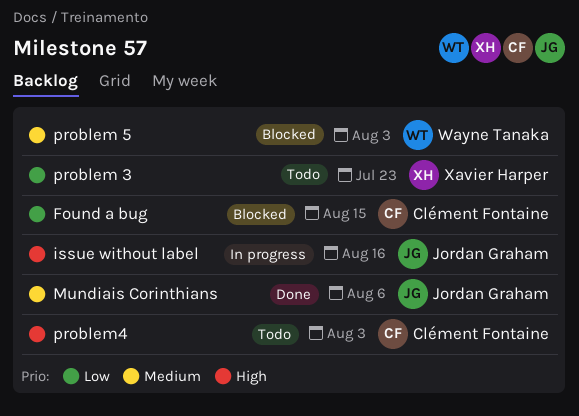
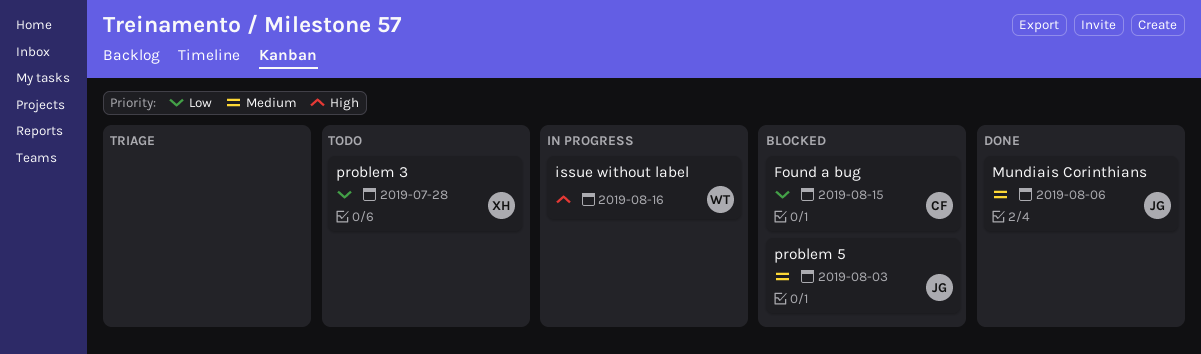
issue without label, owner: Jordan Graham -> Wayne Tanaka
problem 3, due: Jul 23 -> Jul 28
problem 5, owner: Wayne Tanaka -> Jordan Graham
problem4: present -> none

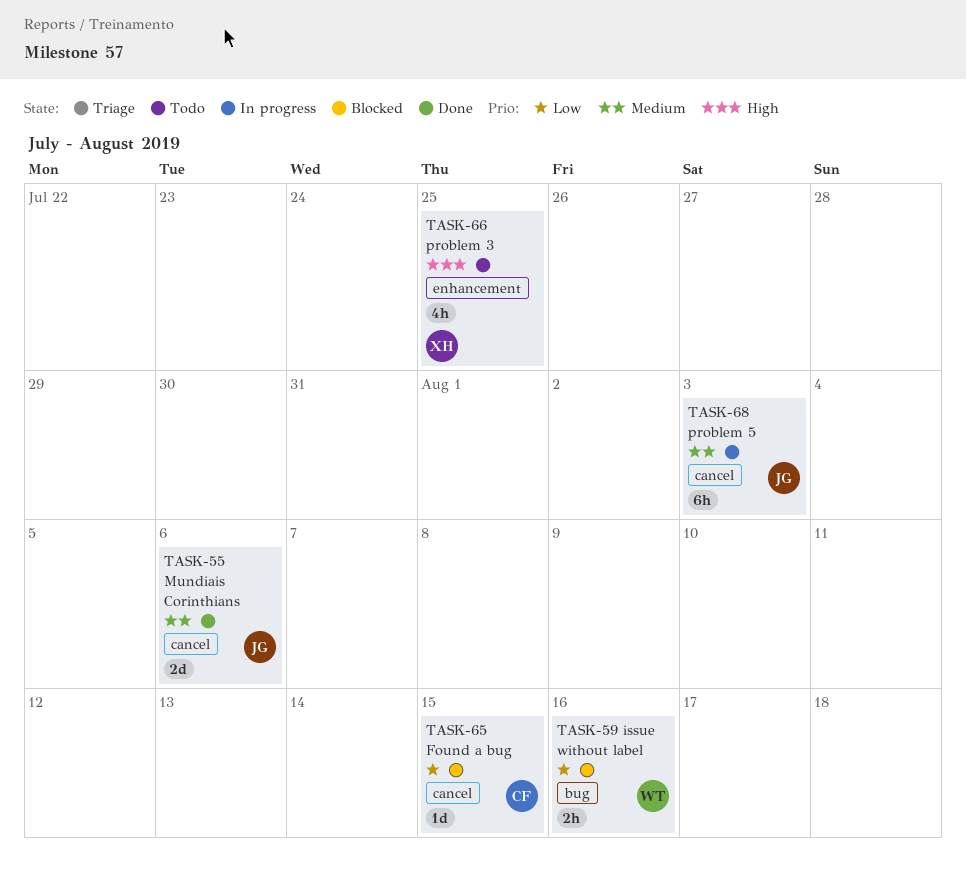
issue without label, status: In progress -> Blocked
issue without label, priority: High -> Low
problem 3, priority: Low -> High
problem 3, due: Jul 28 -> Jul 25
problem 5, status: Blocked -> In progress

